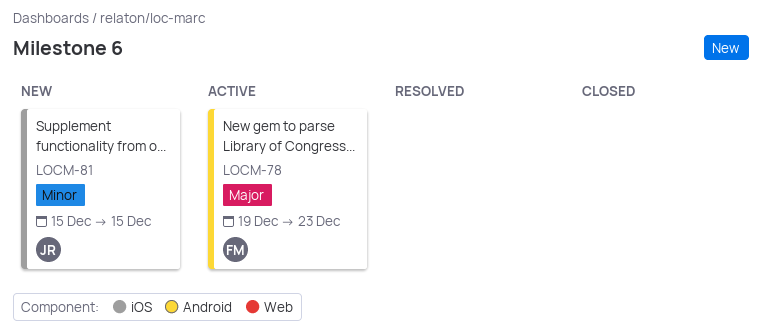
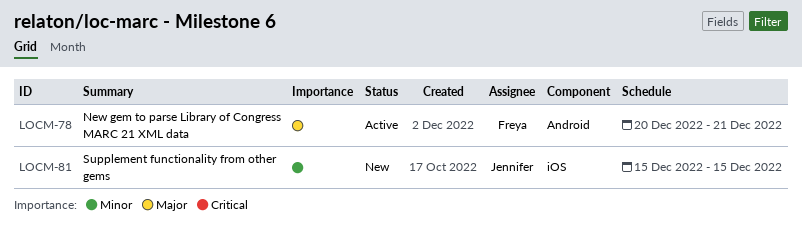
LOCM-78, start: Dec 19 -> Dec 20
LOCM-78, due: Dec 23 -> Dec 21

